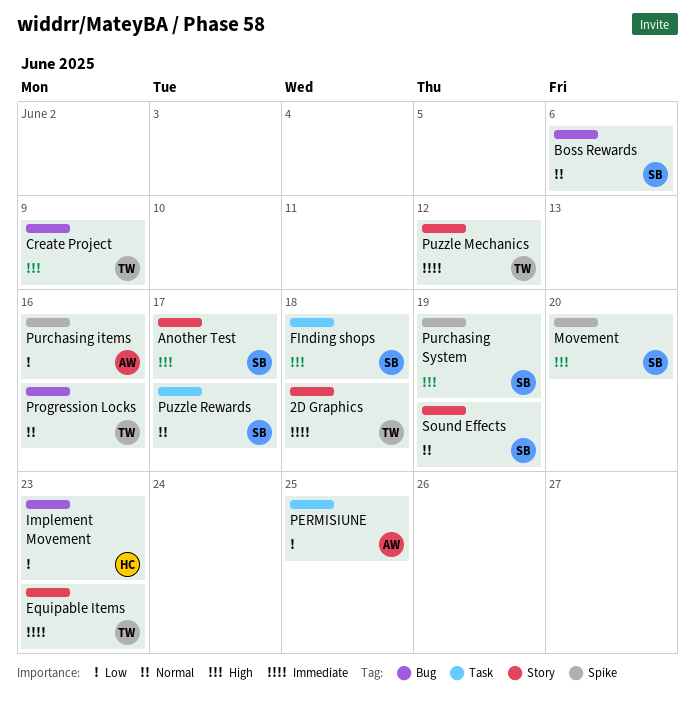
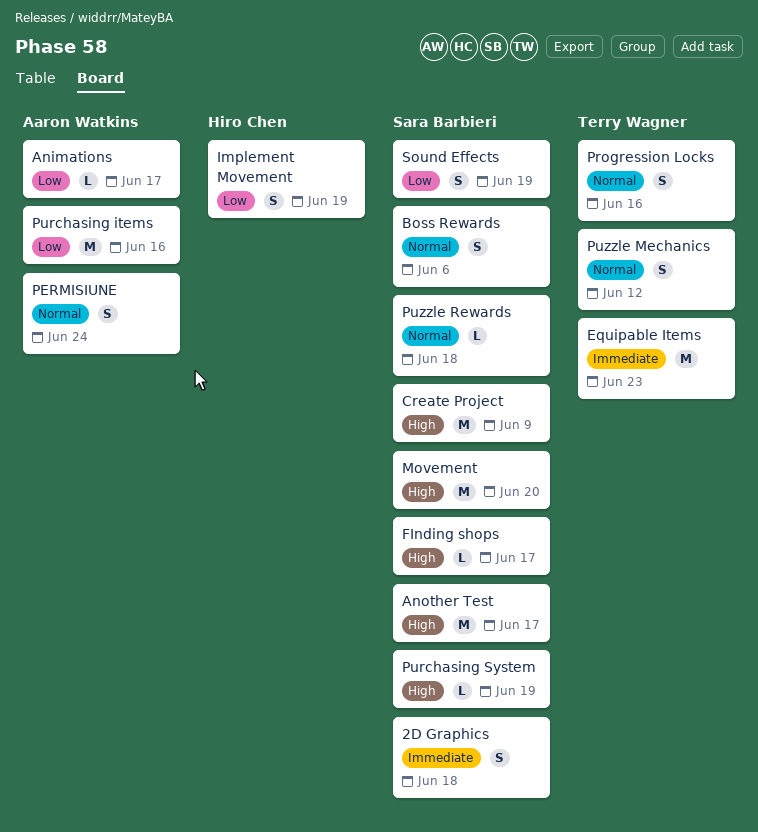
2D Graphics, owner: Terry Wagner -> Sara Barbieri
Animations: none -> present
Create Project, owner: Terry Wagner -> Sara Barbieri
FInding shops, due: Jun 18 -> Jun 17
Implement Movement, due: Jun 23 -> Jun 19
PERMISIUNE, priority: Low -> Normal
PERMISIUNE, due: Jun 25 -> Jun 24
Puzzle Mechanics, priority: Immediate -> Normal
Puzzle Rewards, due: Jun 17 -> Jun 18
Sound Effects, priority: Normal -> Low

